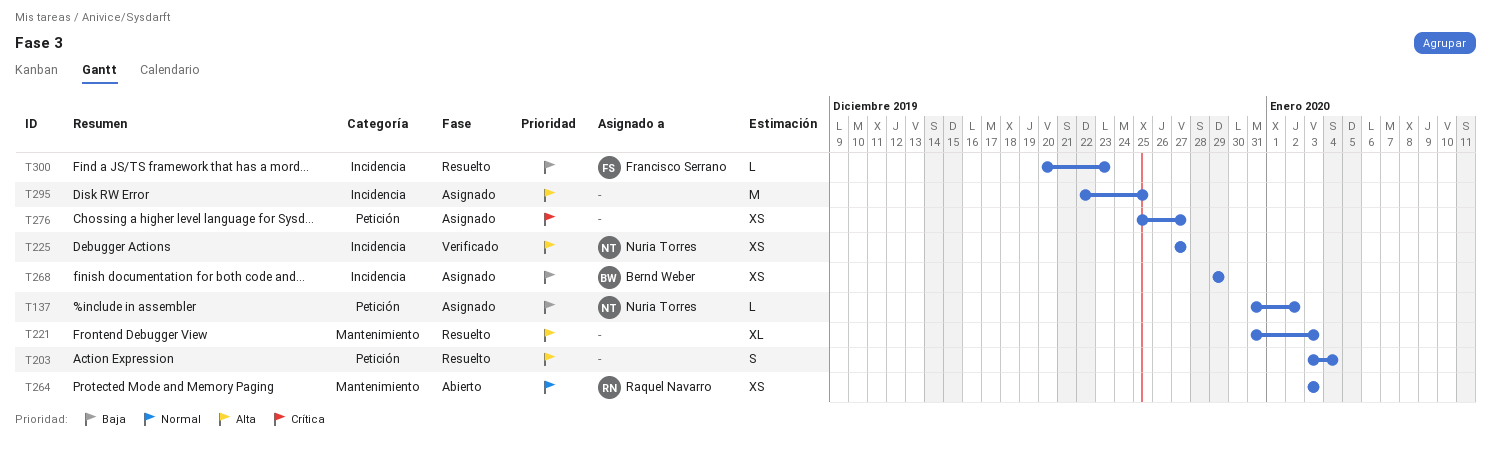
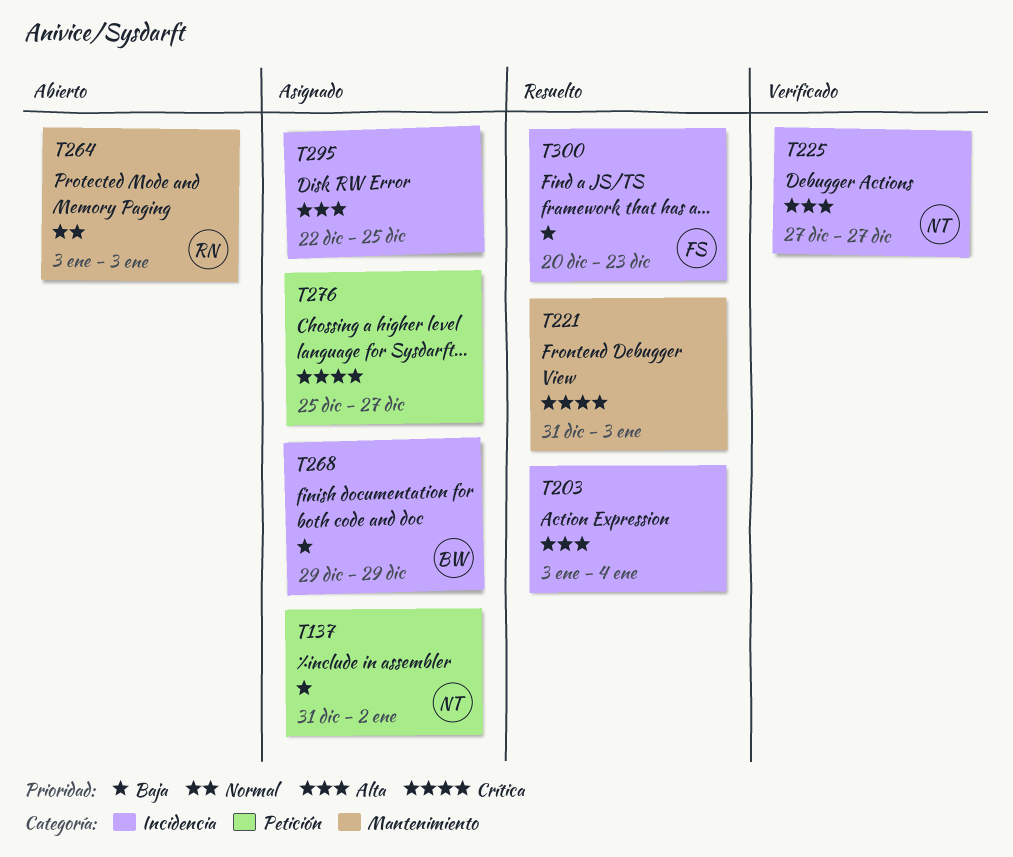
T203, label: Petición -> Incidencia
T221, priority: Alta -> Crítica

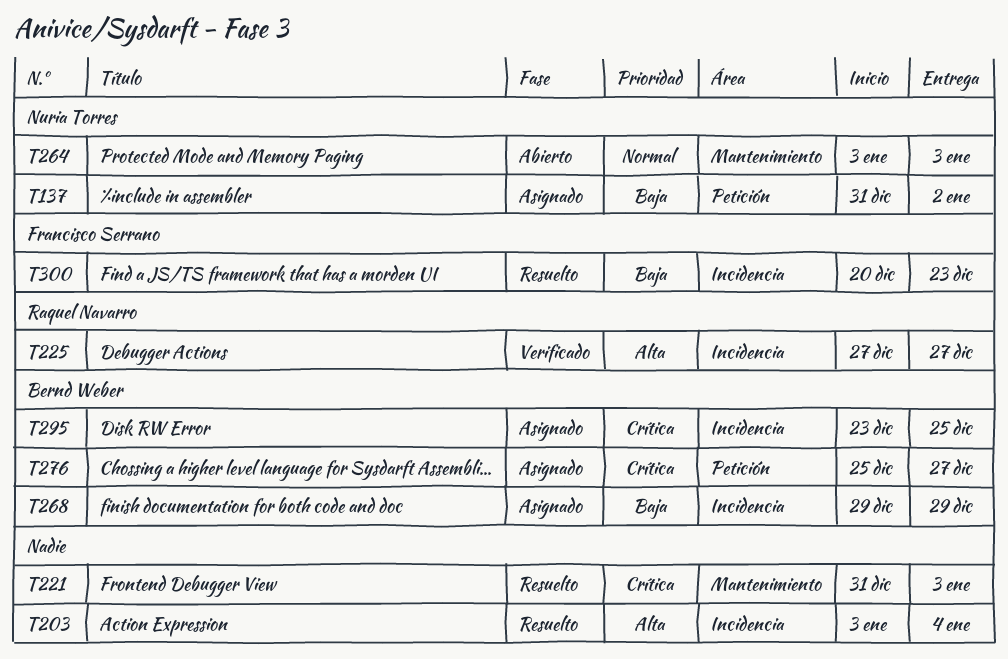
T225, owner: Nuria Torres -> Raquel Navarro
T264, owner: Raquel Navarro -> Nuria Torres
T276, owner: none -> Bernd Weber
T295, owner: none -> Bernd Weber
T295, priority: Alta -> Crítica
T295, start: Dec 22 -> Dec 23

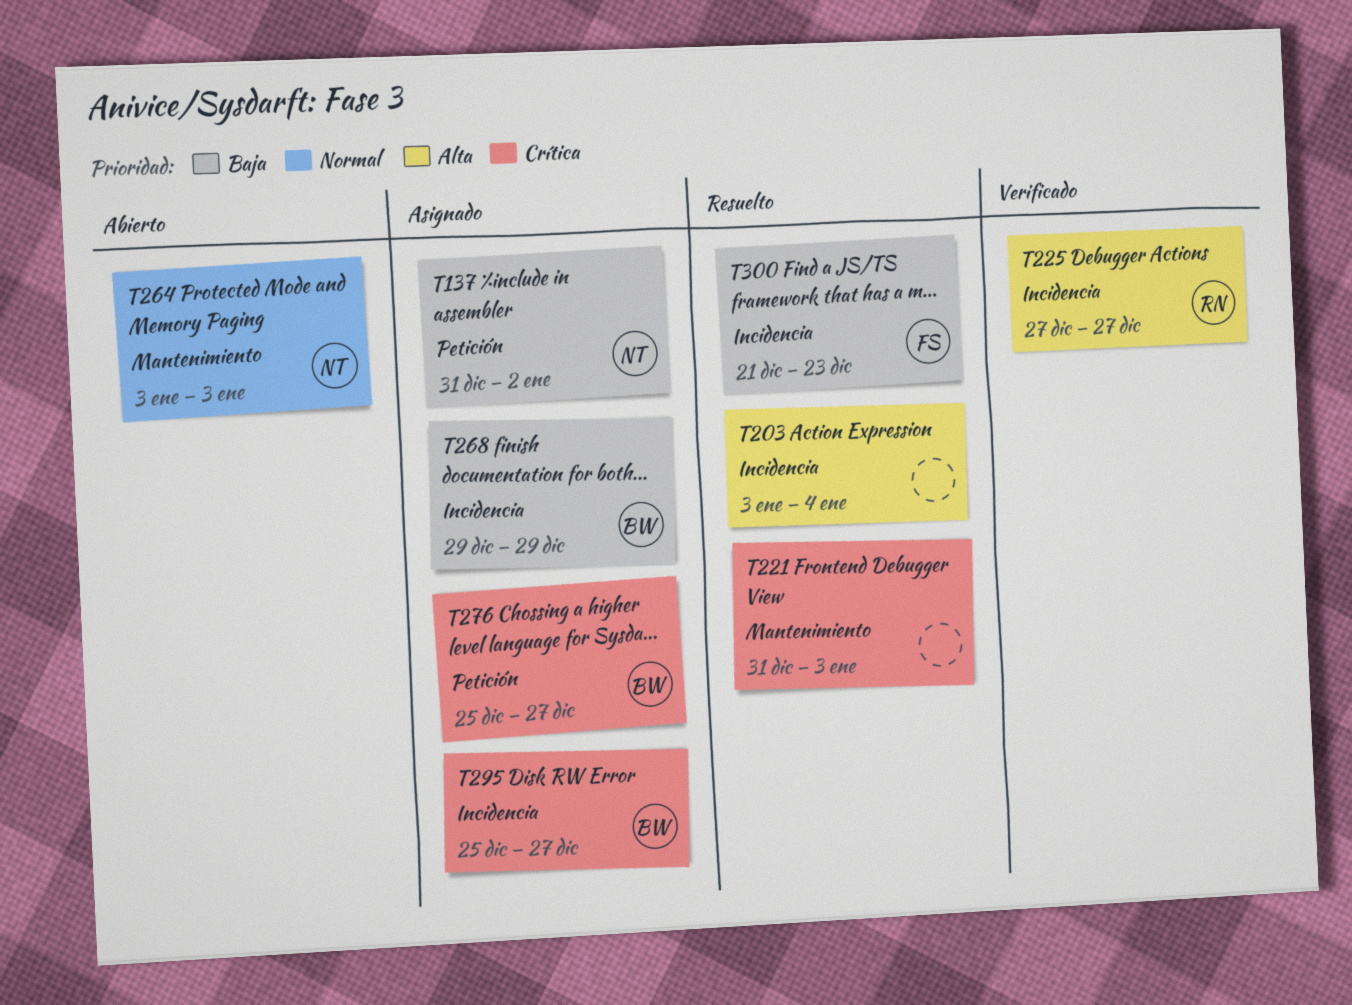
T295, start: Dec 23 -> Dec 25
T295, due: Dec 25 -> Dec 27
T300, start: Dec 20 -> Dec 21

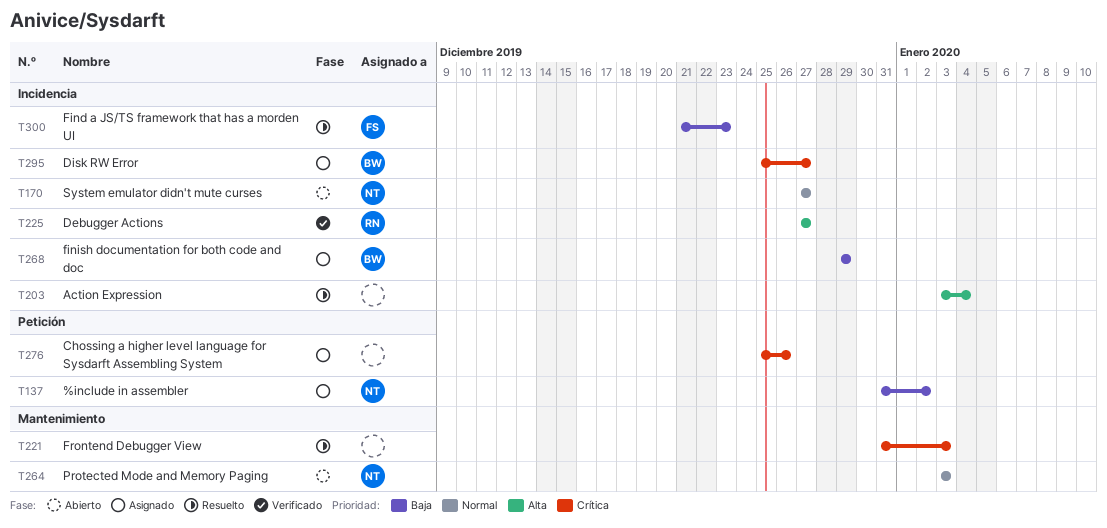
T170: none -> present
T276, owner: BW -> none
T276, due: Dec 27 -> Dec 26

